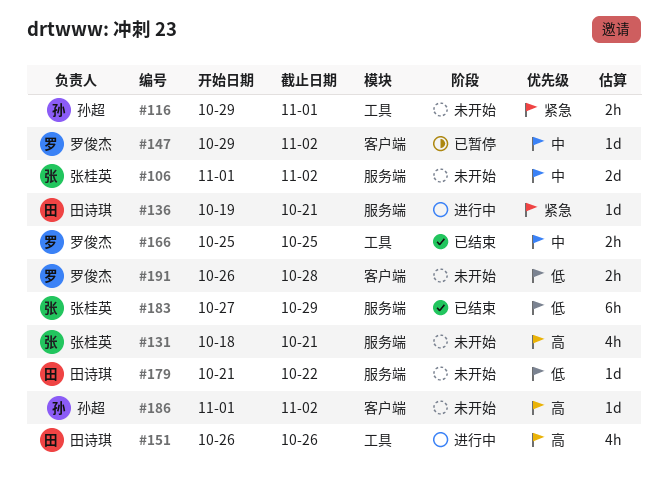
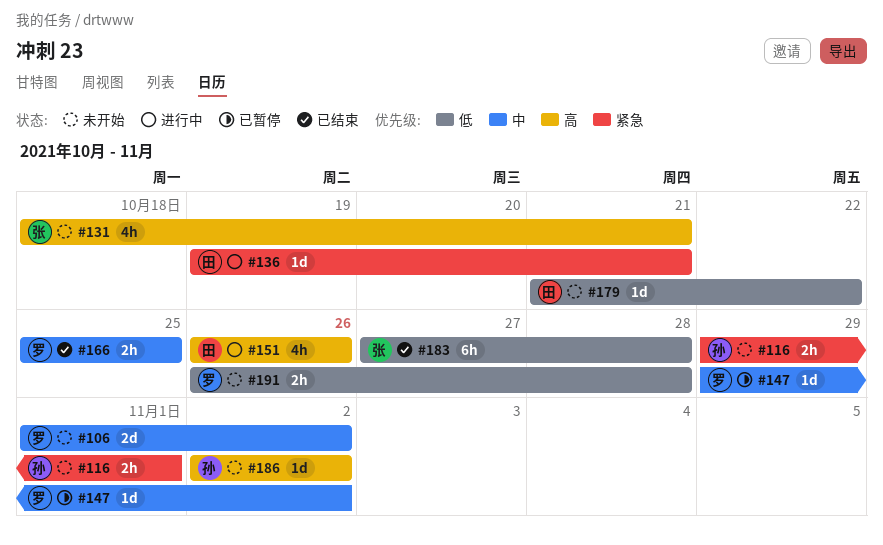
#106, owner: 张桂英 -> 罗俊杰
#183, due: Oct 29 -> Oct 28
#186, start: Nov 1 -> Nov 2

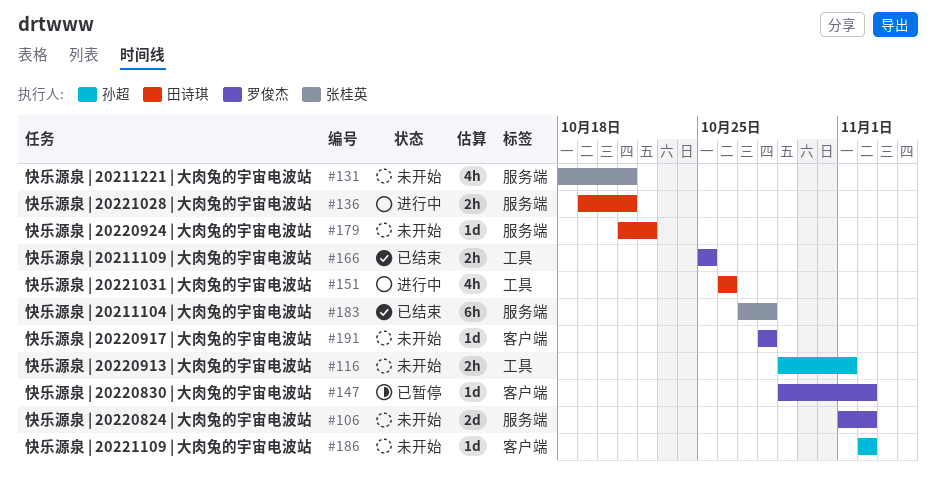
#136, estimate: 1d -> 2h
#191, estimate: 2h -> 1d
#191, start: Oct 26 -> Oct 28

